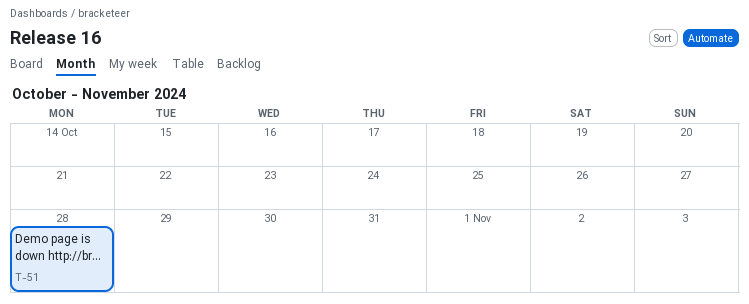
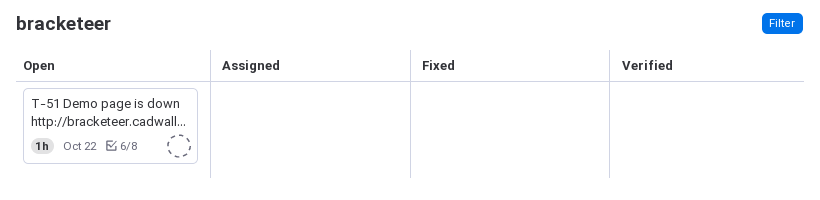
T-51, due: Oct 28 -> Oct 22

